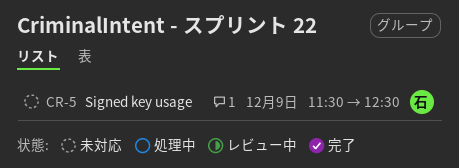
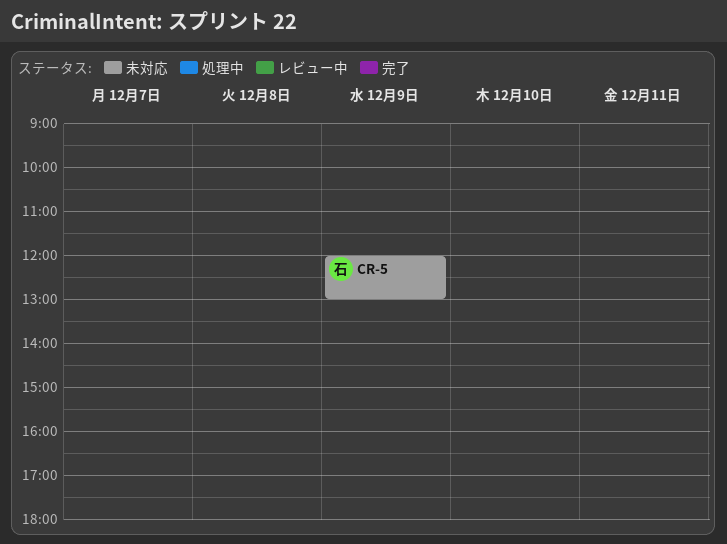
CR-5, begins: 11:30 -> 12:00
CR-5, ends: 12:30 -> 13:00

